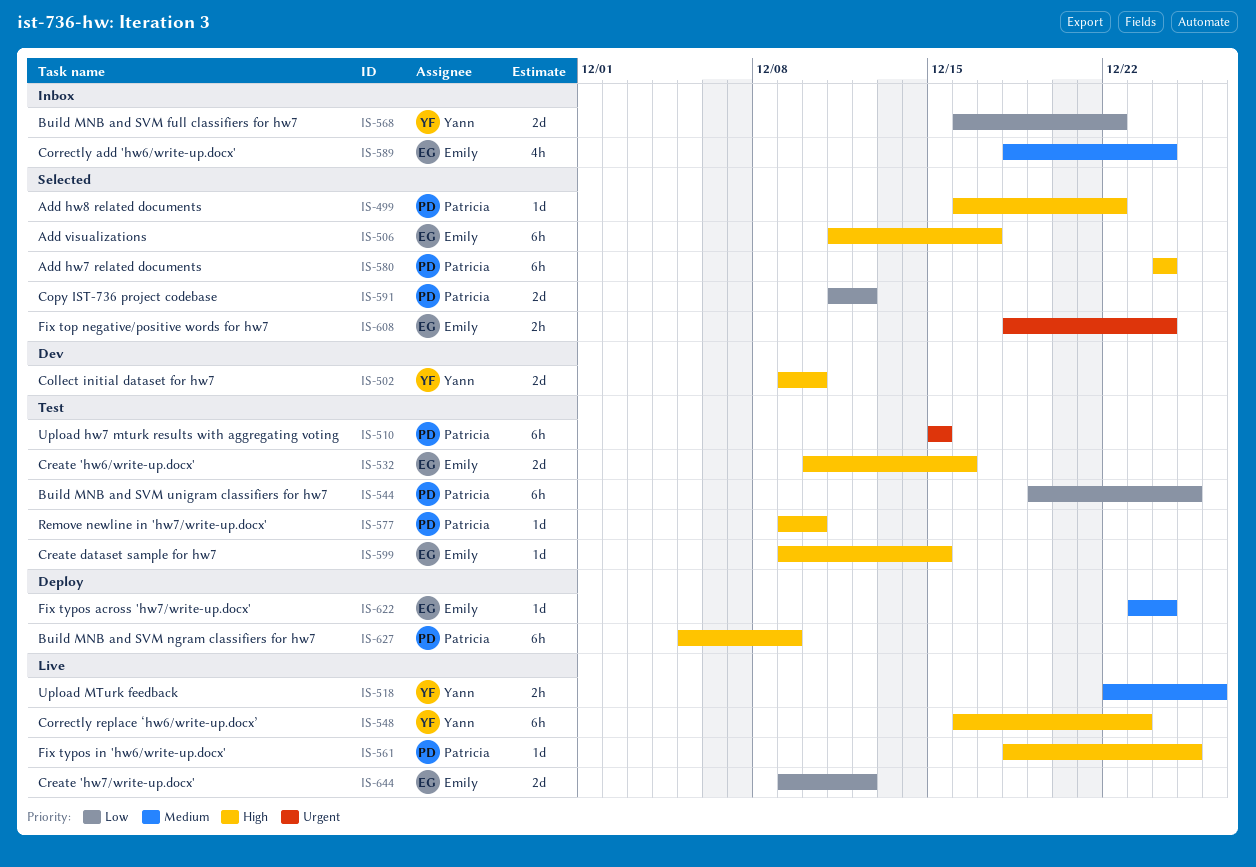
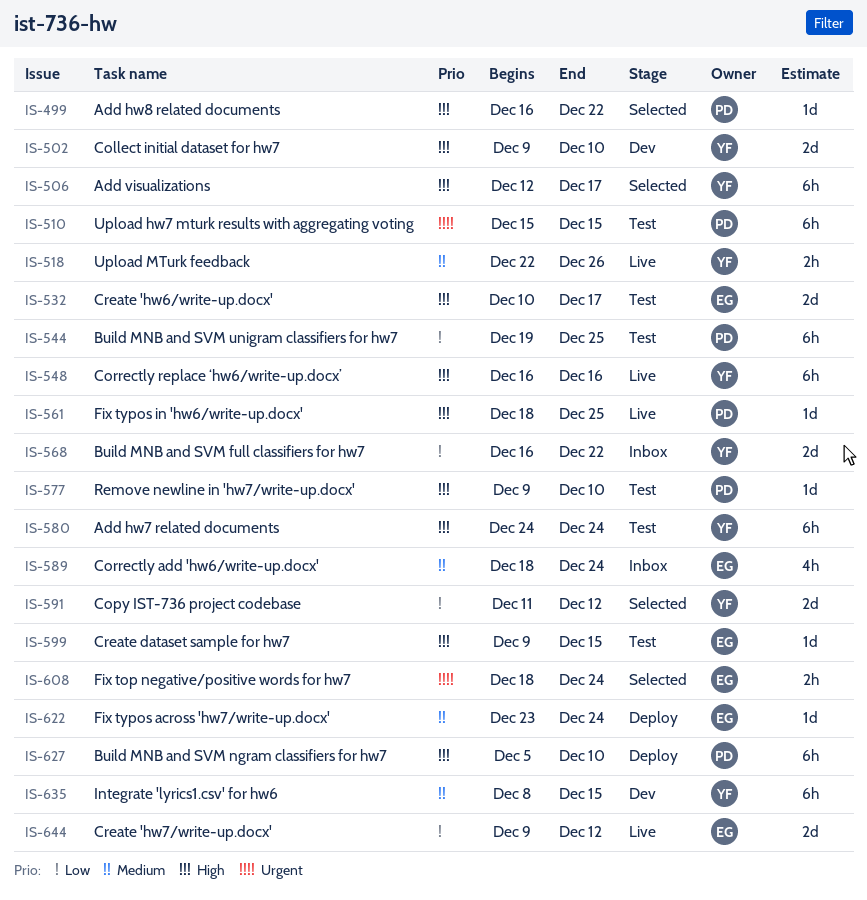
IS-506, owner: Emily -> Yann
IS-506, start: Dec 11 -> Dec 12
IS-532, due: Dec 16 -> Dec 17
IS-548, due: Dec 23 -> Dec 16
IS-580, status: Selected -> Test
IS-580, owner: Patricia -> Yann
IS-591, owner: Patricia -> Yann
IS-627, due: Dec 9 -> Dec 10
IS-635: none -> present

